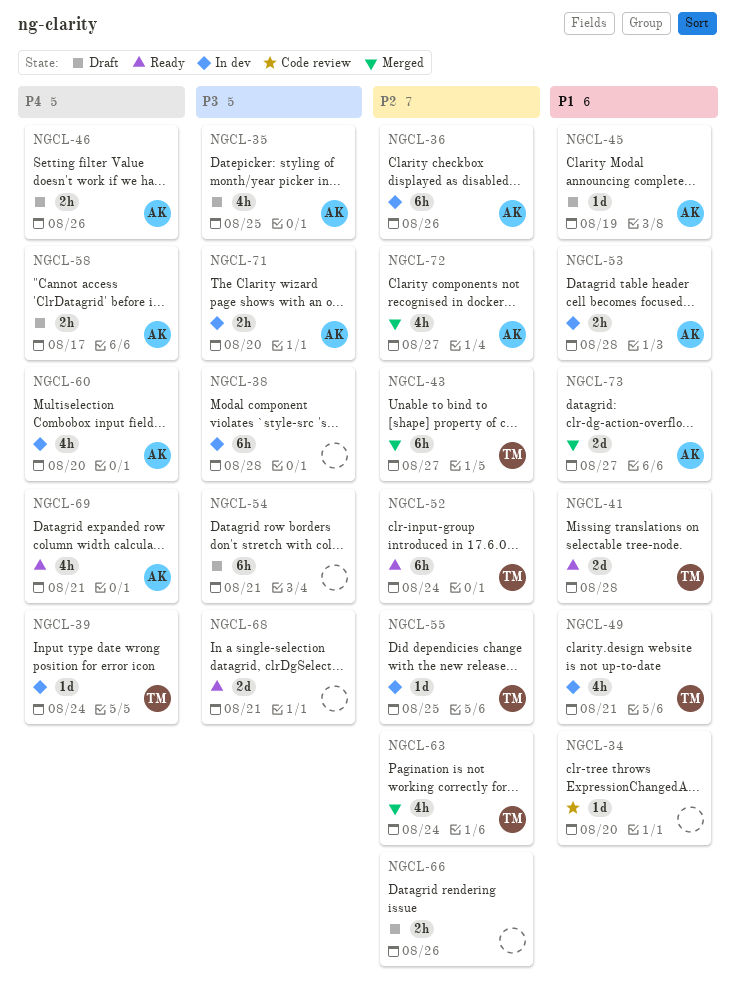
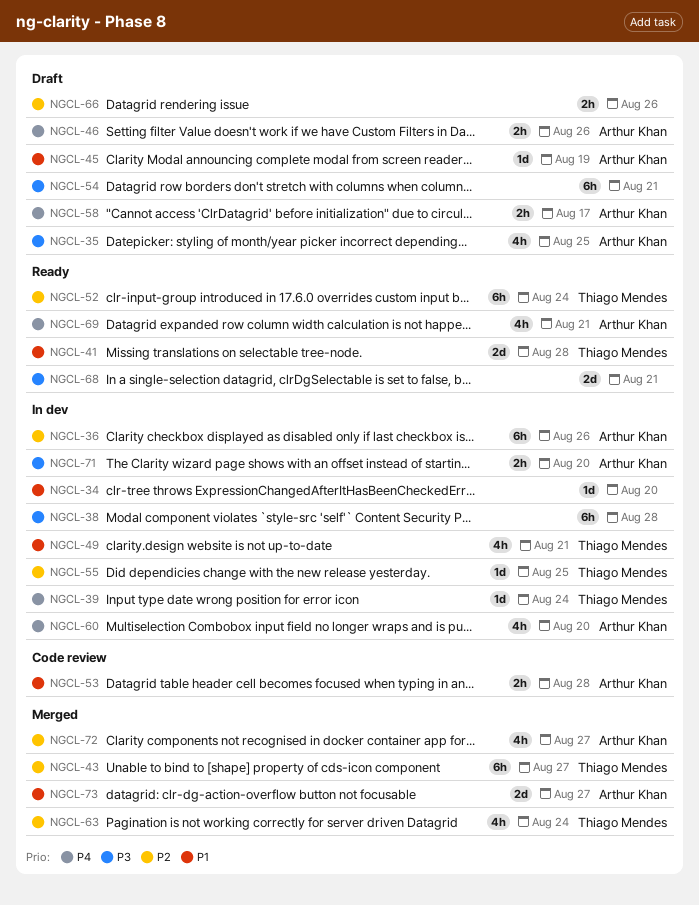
NGCL-34, status: Code review -> In dev
NGCL-53, status: In dev -> Code review

